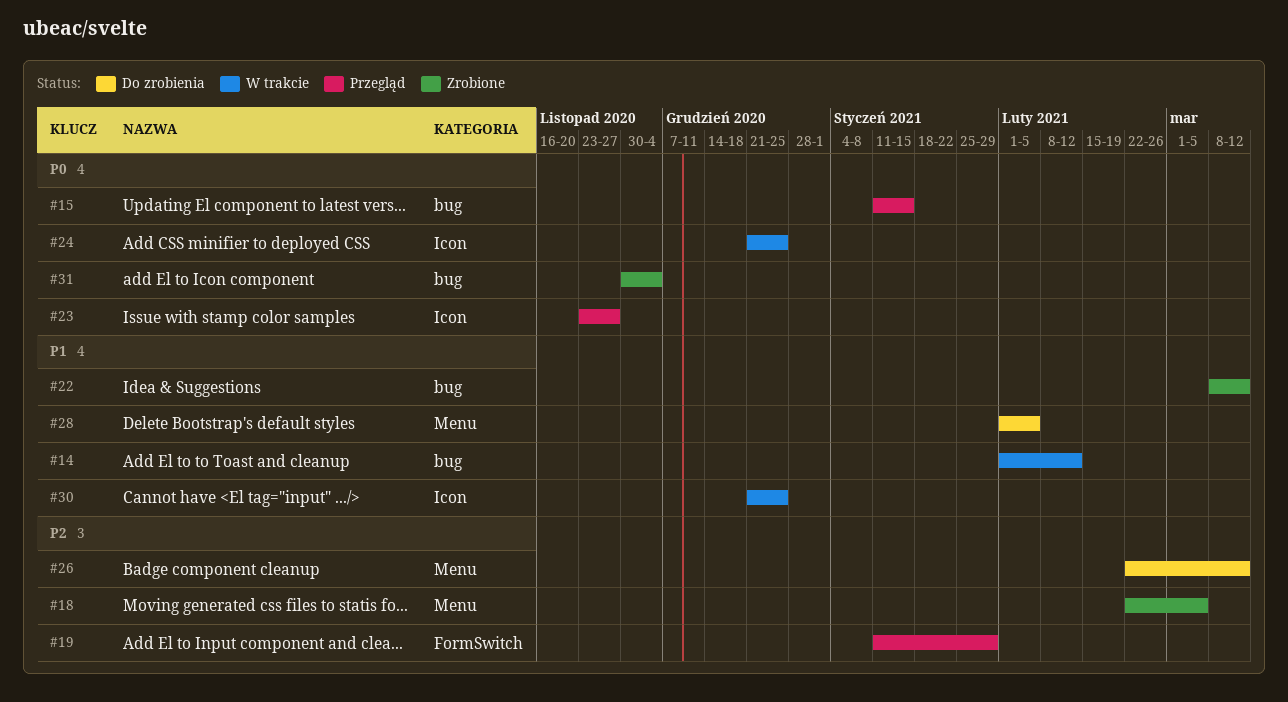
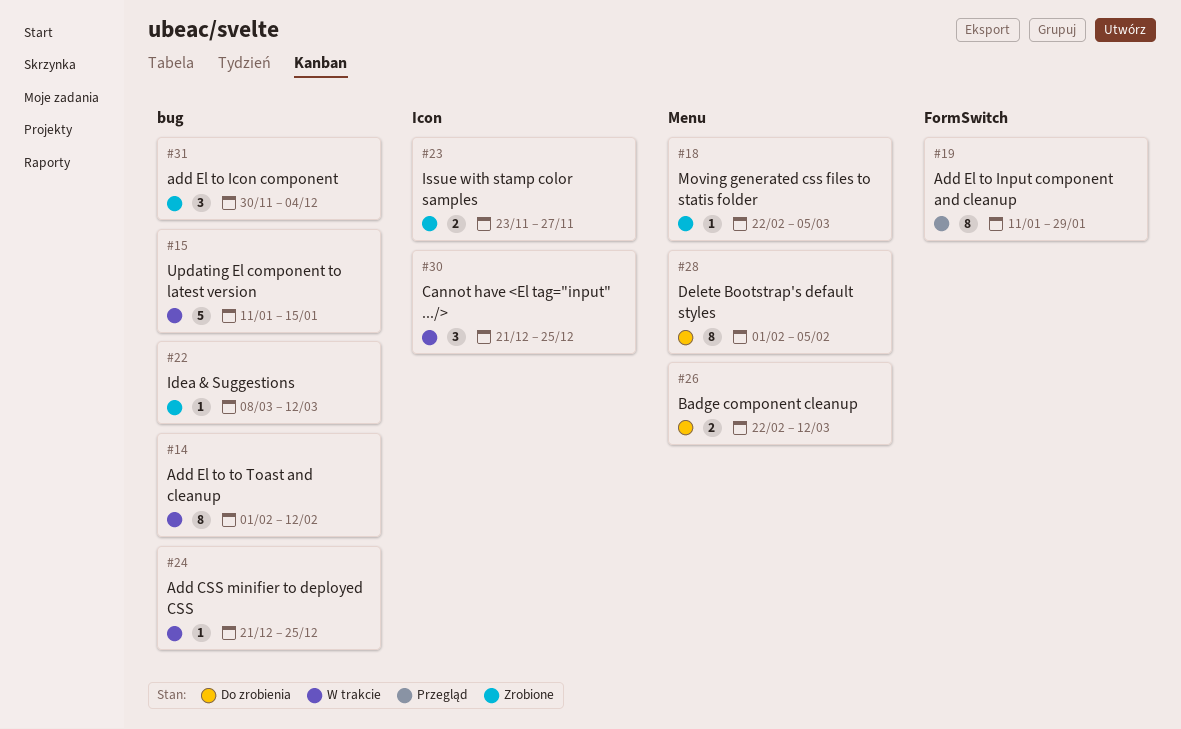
#15, status: Przegląd -> W trakcie
#23, status: Przegląd -> Zrobione
#24, label: Icon -> bug

